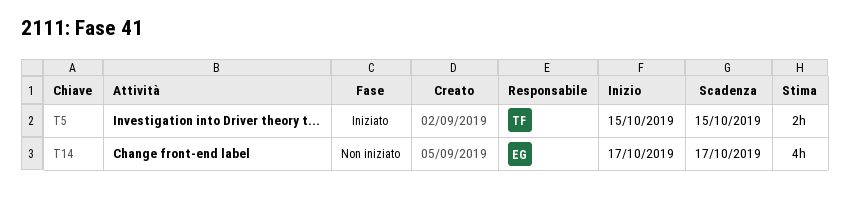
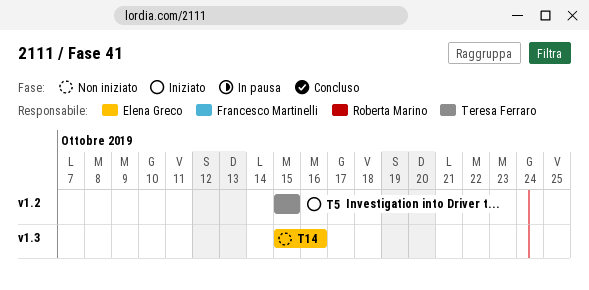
T14, start: Oct 17 -> Oct 15
T14, due: Oct 17 -> Oct 16

